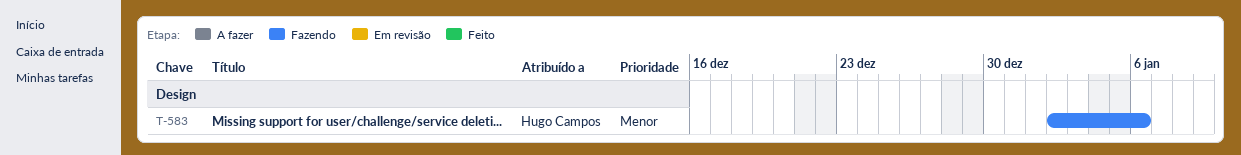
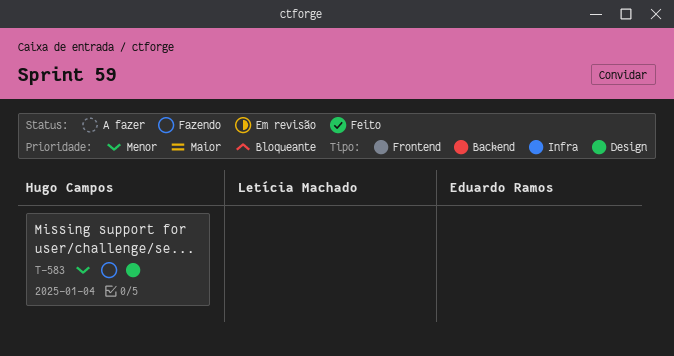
T-583, due: Jan 6 -> Jan 4

